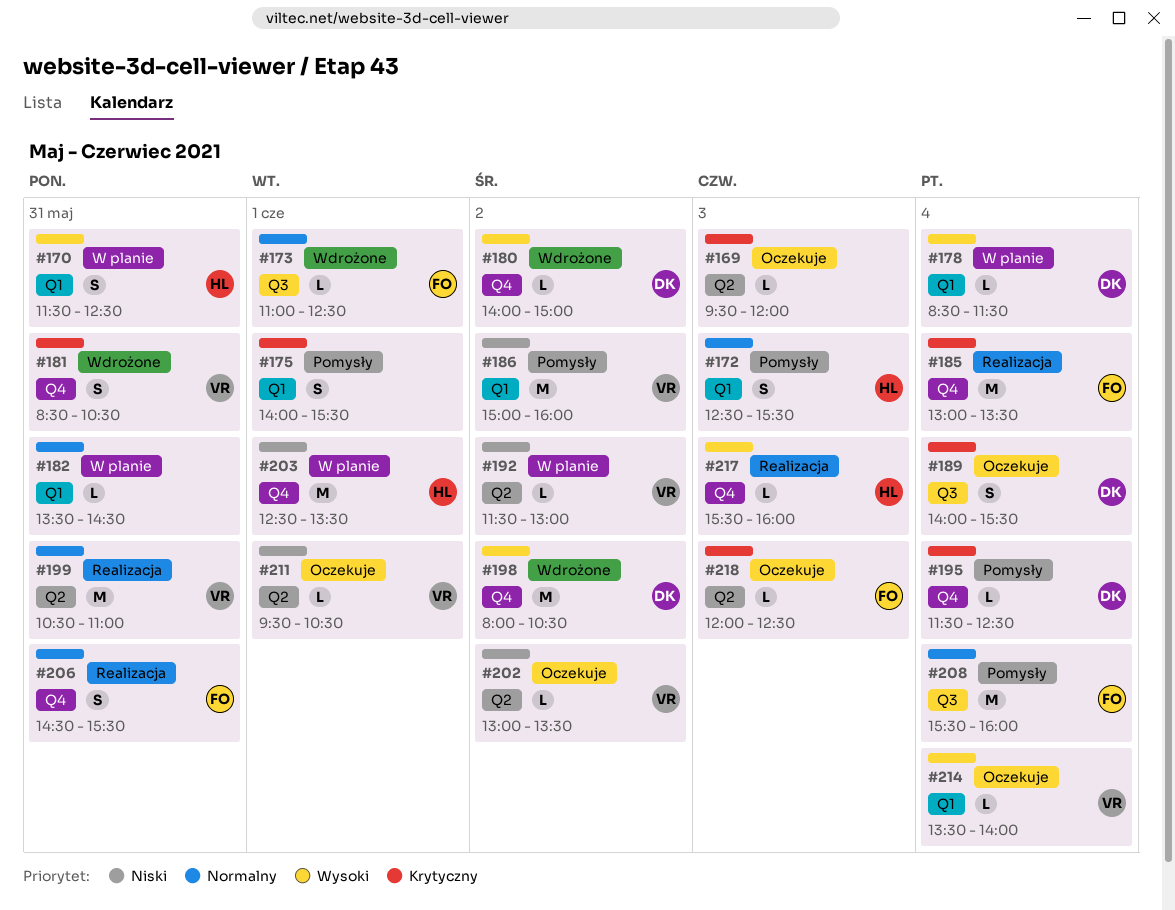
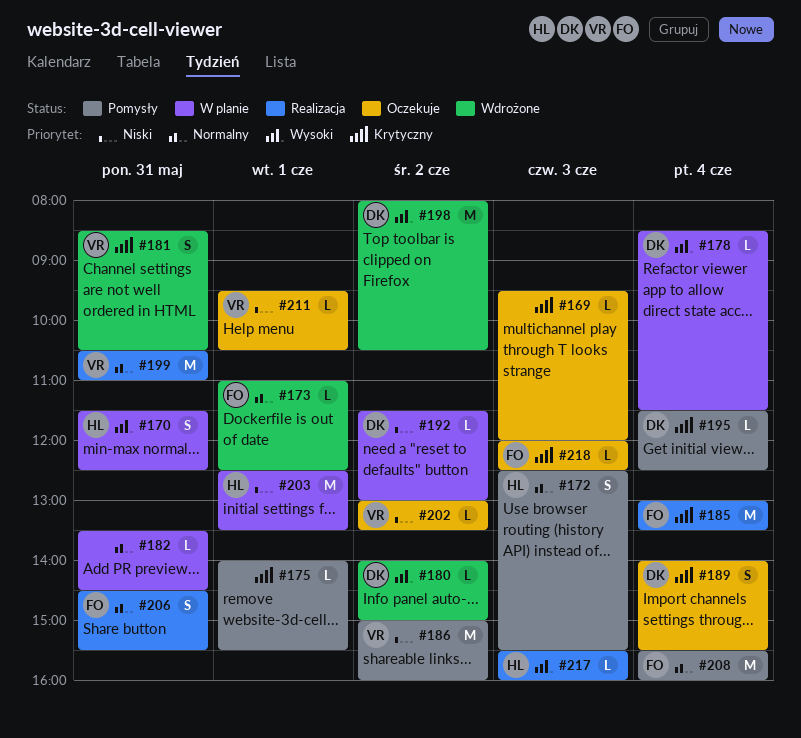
#175, estimate: S -> L
#192, owner: VR -> DK
#214: present -> none

